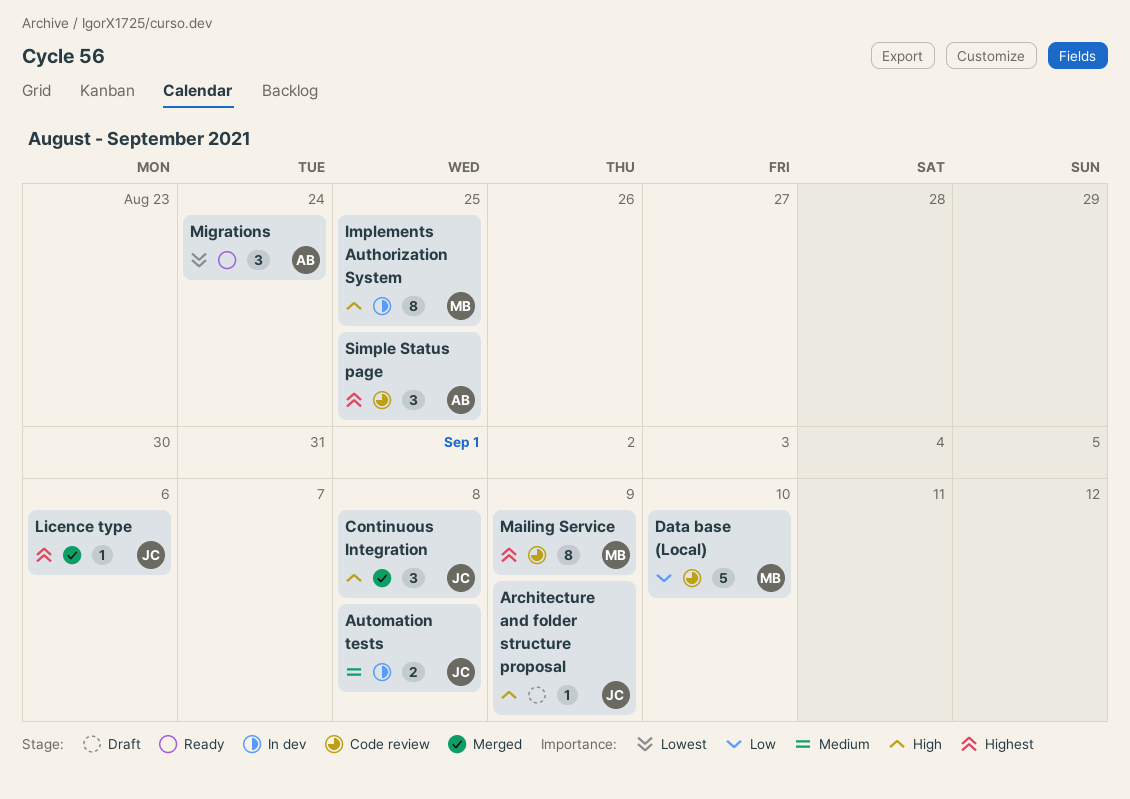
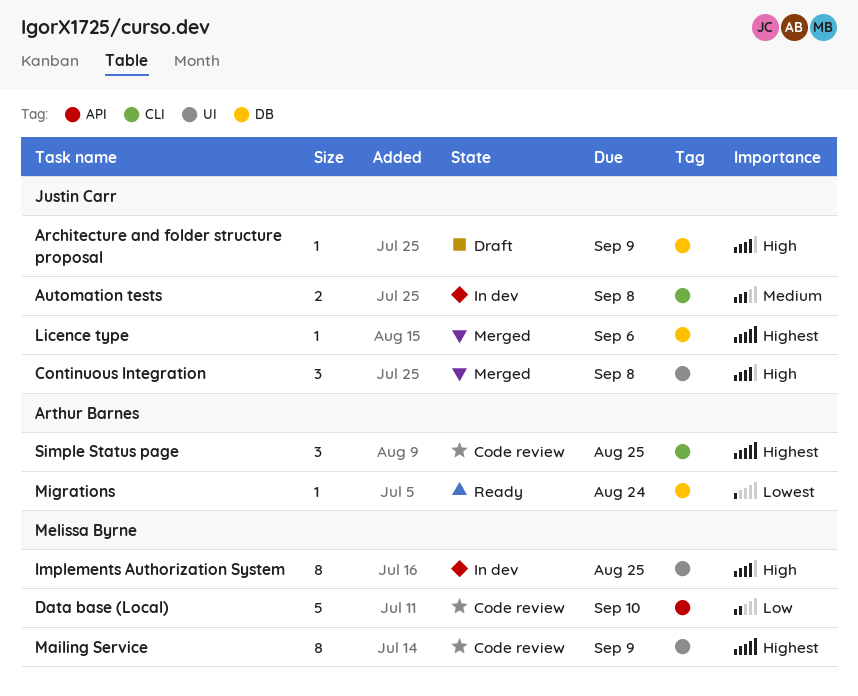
Migrations, estimate: 3 -> 1

